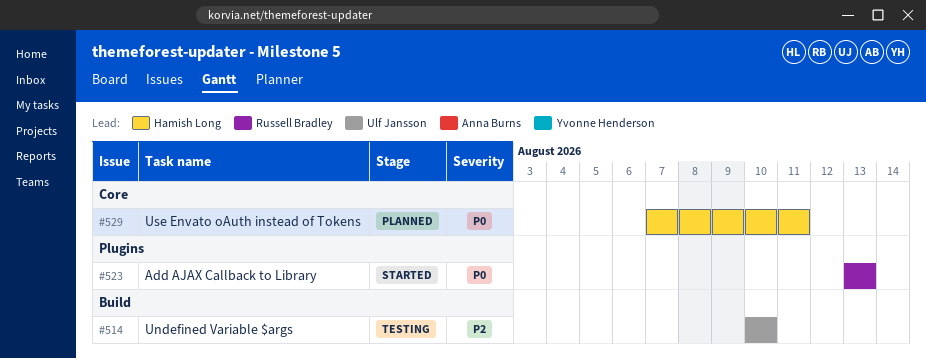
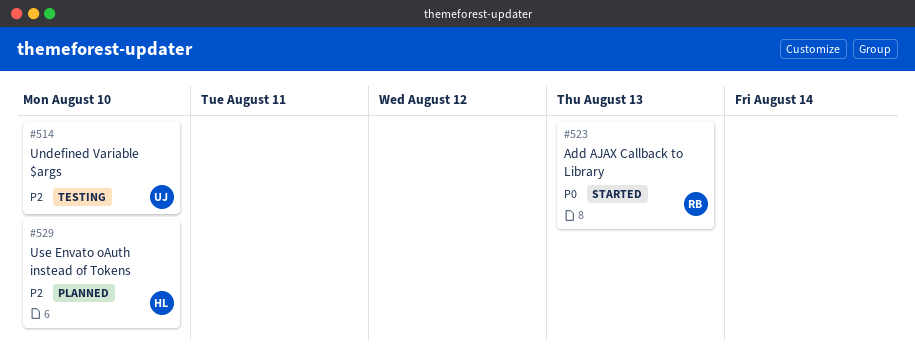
#529, priority: P0 -> P2
#529, due: Aug 11 -> Aug 10

